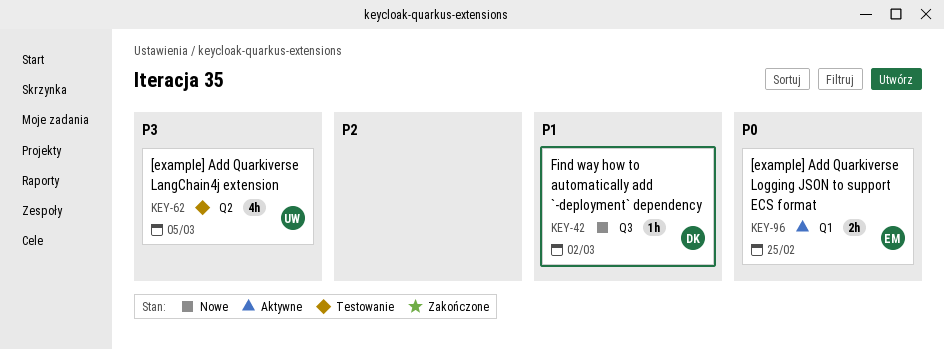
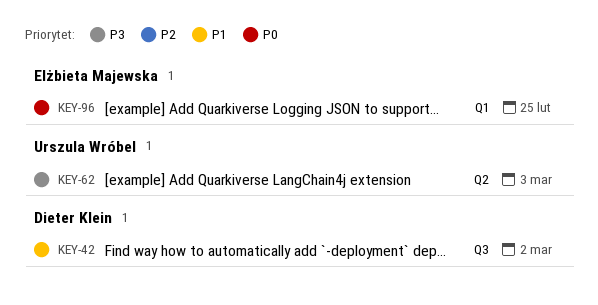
KEY-62, due: Mar 5 -> Mar 3

